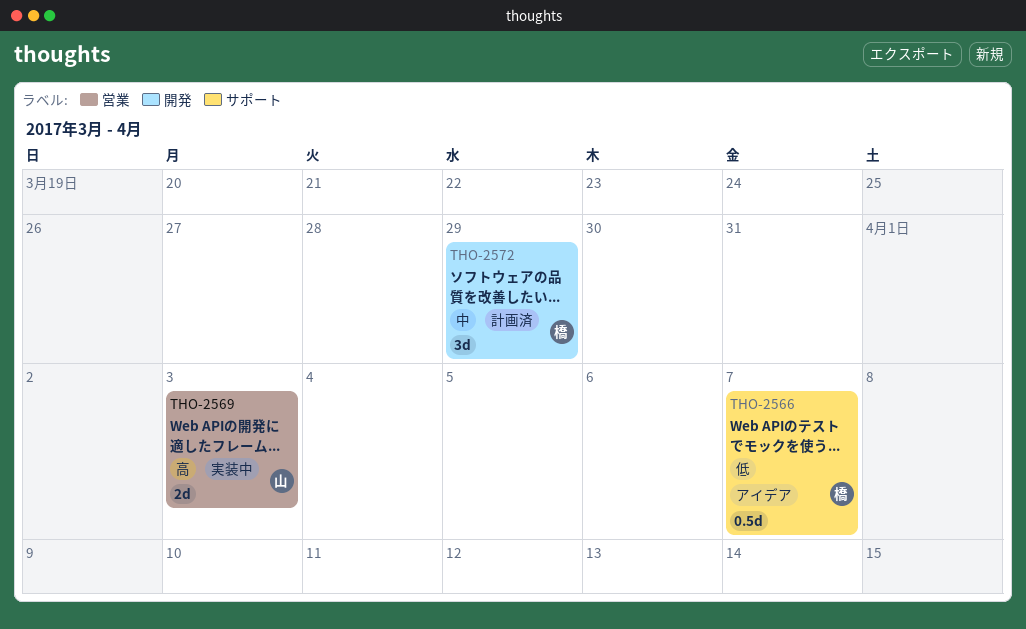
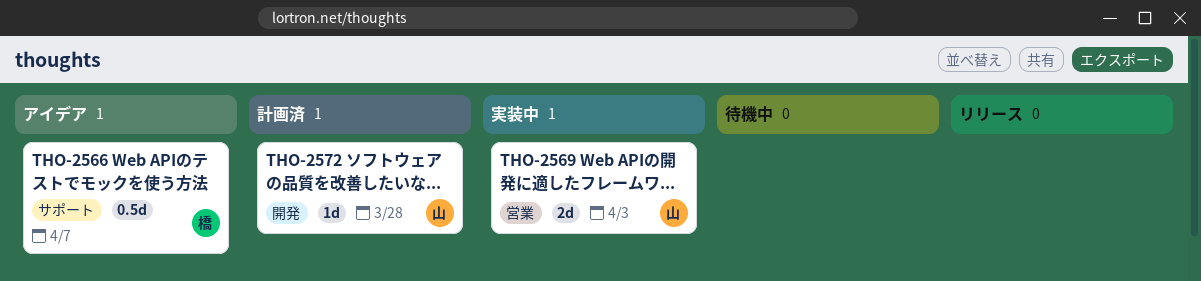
THO-2572, owner: 橋 -> 山
THO-2572, estimate: 3d -> 1d
THO-2572, due: Mar 29 -> Mar 28

